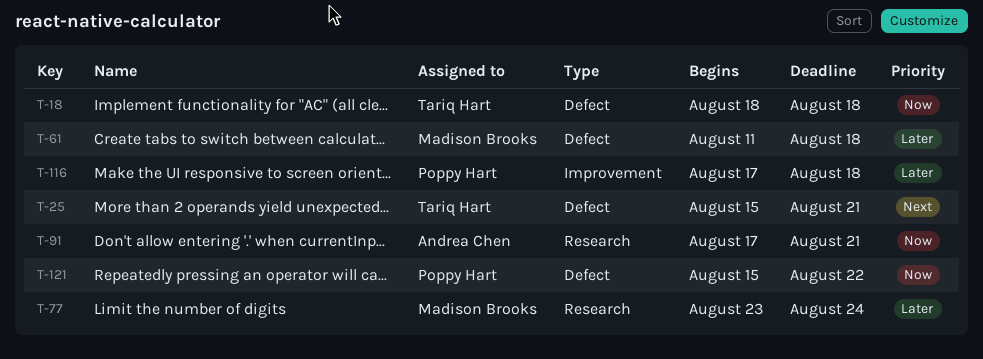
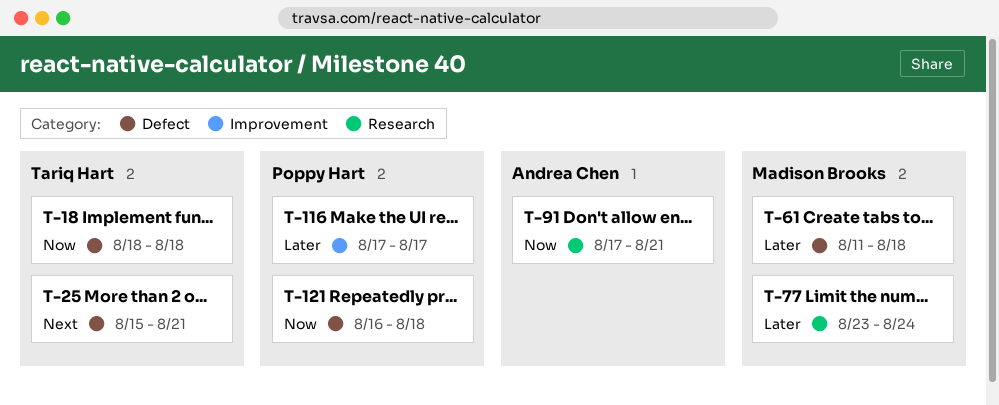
T-116, due: Aug 18 -> Aug 17
T-121, start: Aug 15 -> Aug 16
T-121, due: Aug 22 -> Aug 18

